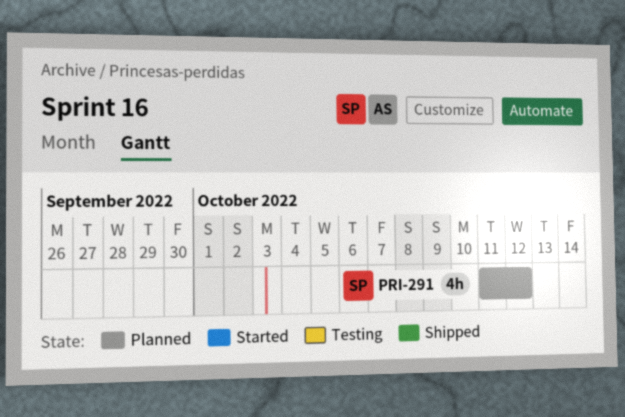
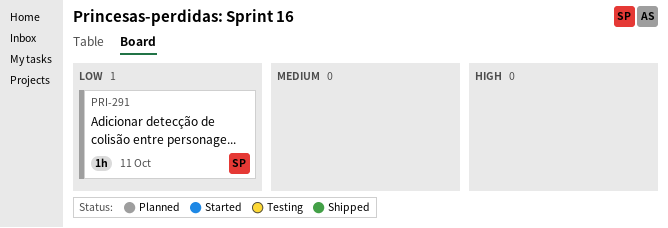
PRI-291, estimate: 4h -> 1h
PRI-291, due: Oct 12 -> Oct 11

